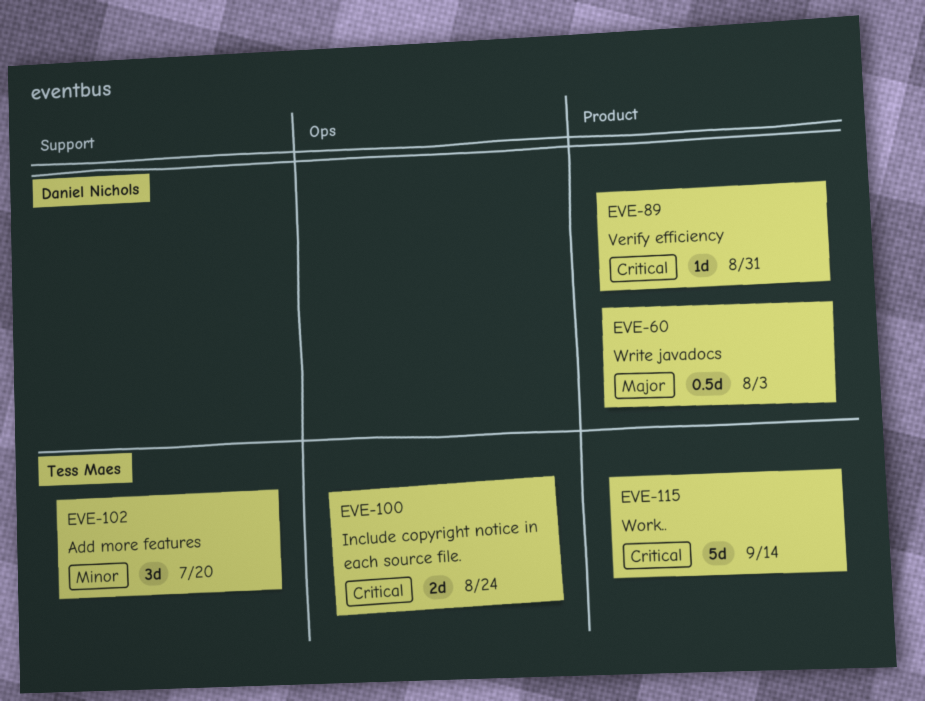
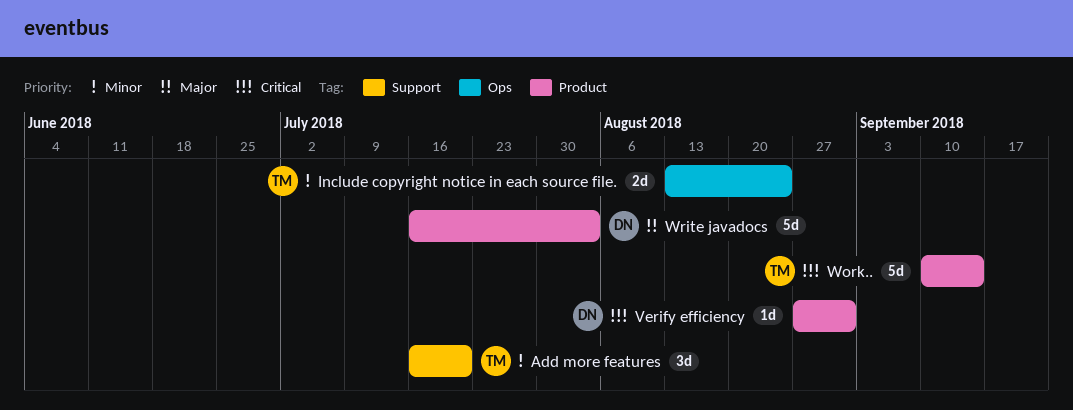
Include copyright notice in each source file., priority: Critical -> Minor
Write javadocs, estimate: 0.5d -> 5d

